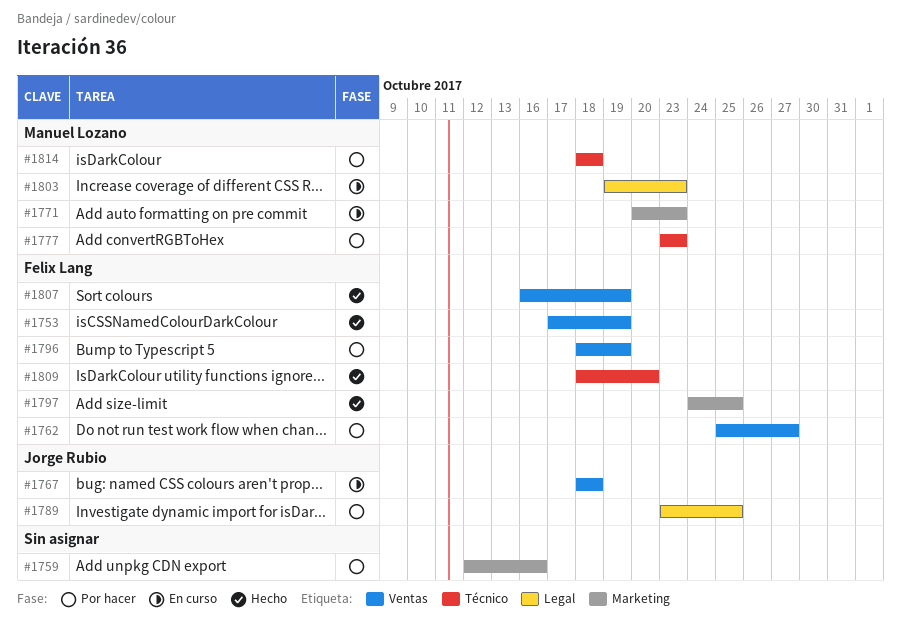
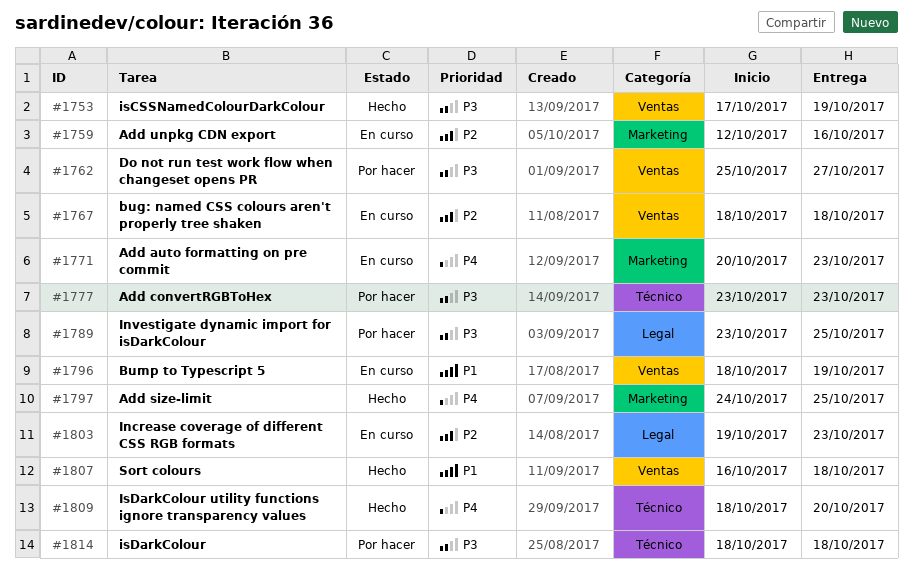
#1759, status: Por hacer -> En curso
#1796, status: Por hacer -> En curso
#1807, due: Oct 19 -> Oct 18

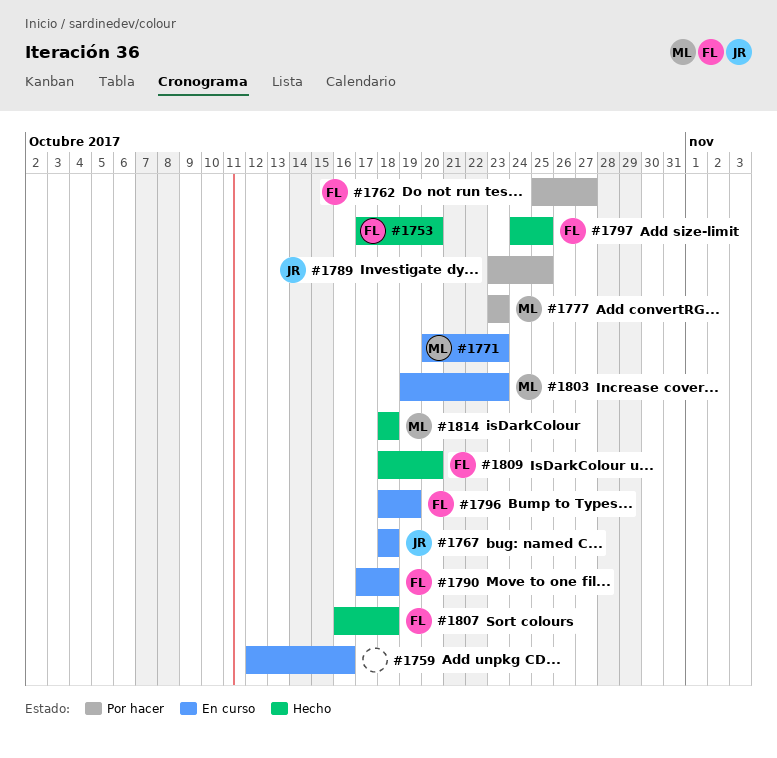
#1753, due: Oct 19 -> Oct 20
#1790: none -> present
#1814, status: Por hacer -> Hecho

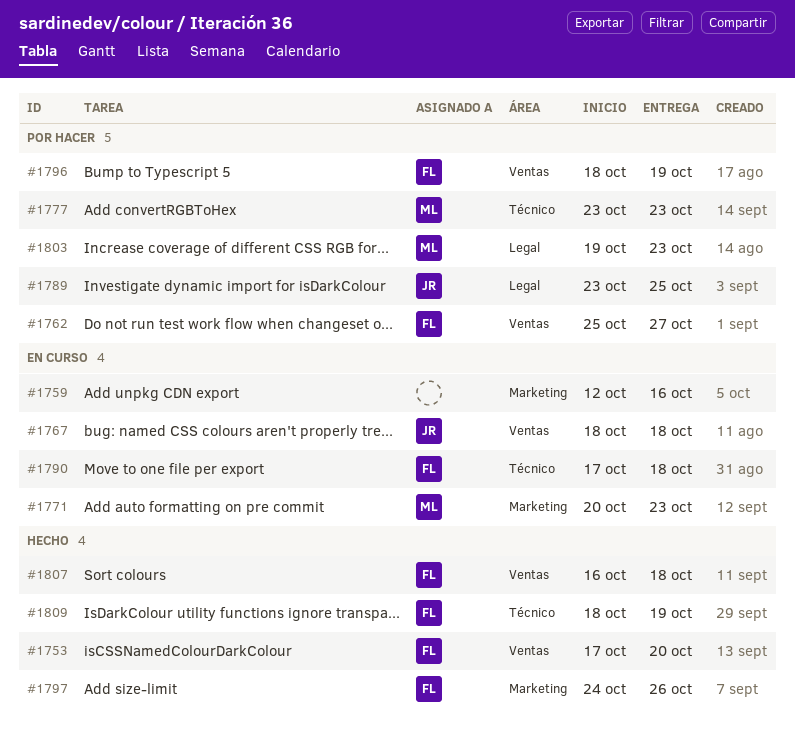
#1796, status: En curso -> Por hacer
#1797, due: Oct 25 -> Oct 26
#1803, status: En curso -> Por hacer
#1809, due: Oct 20 -> Oct 19
#1814: present -> none

